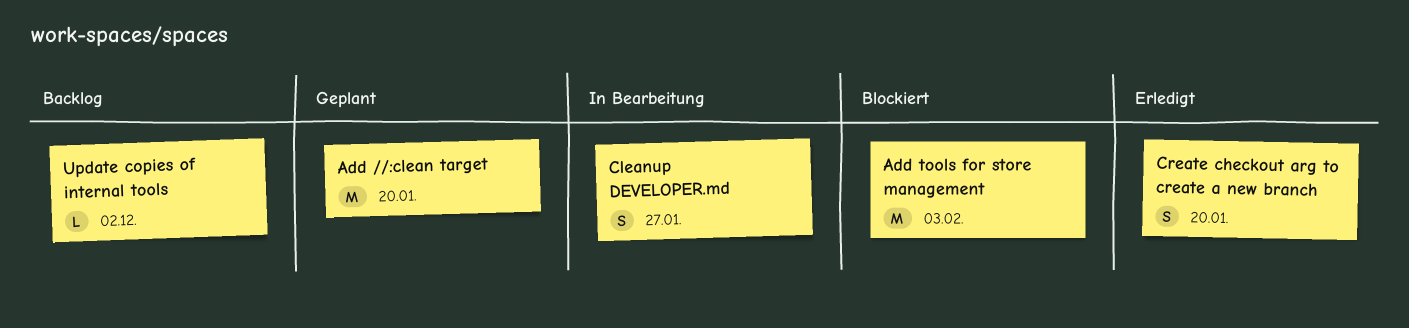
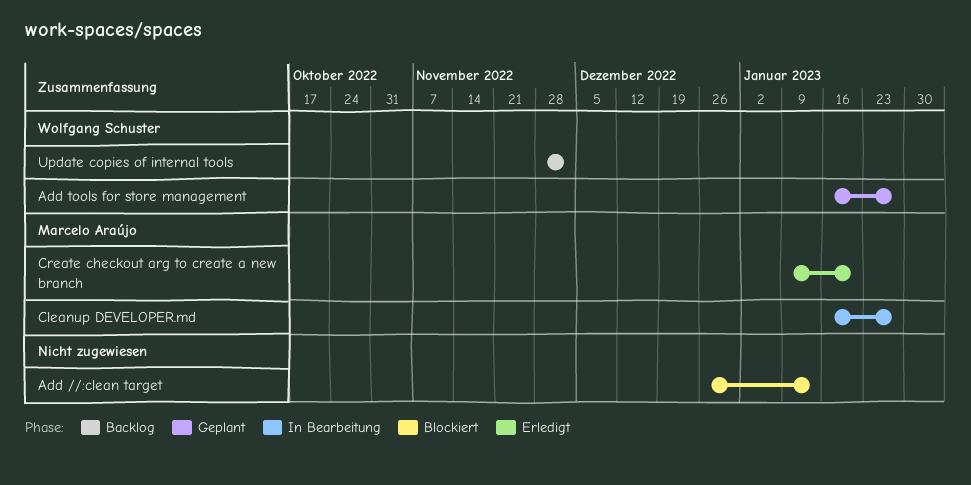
Add //:clean target, status: Geplant -> Blockiert
Add //:clean target, due: Jan 20 -> Jan 13
Add tools for store management, status: Blockiert -> Geplant
Add tools for store management, due: Feb 3 -> Jan 27

